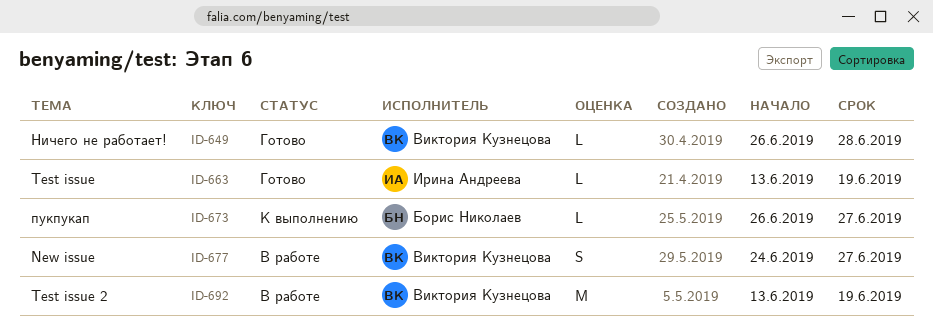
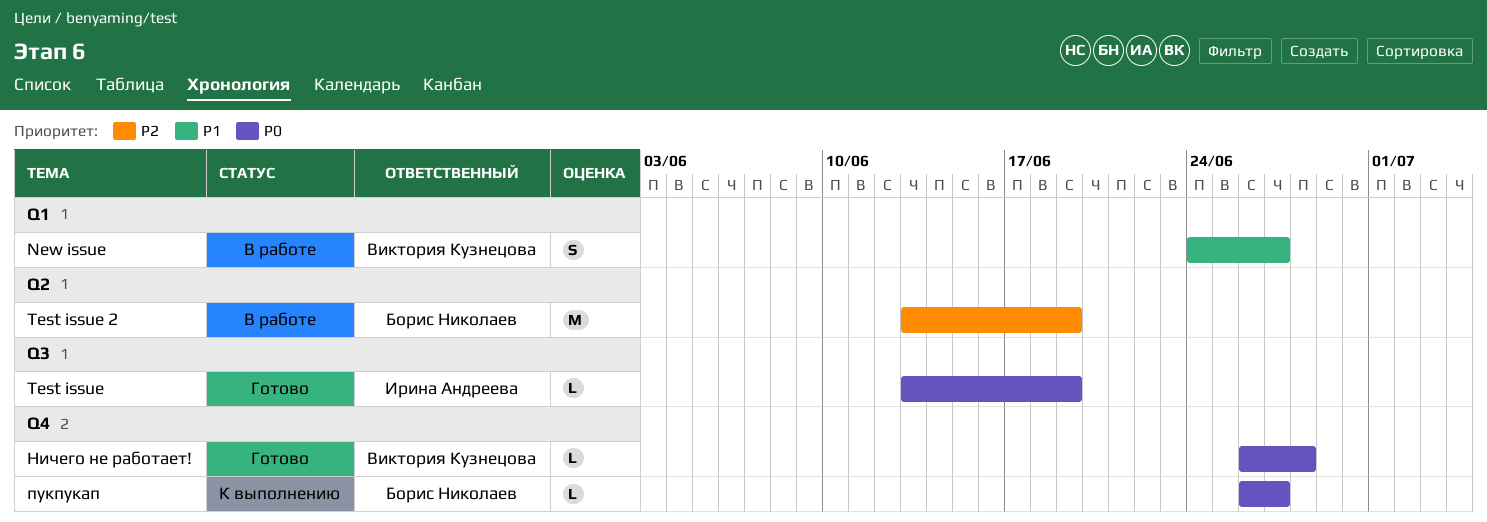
Test issue 2, owner: Виктория Кузнецова -> Борис Николаев

